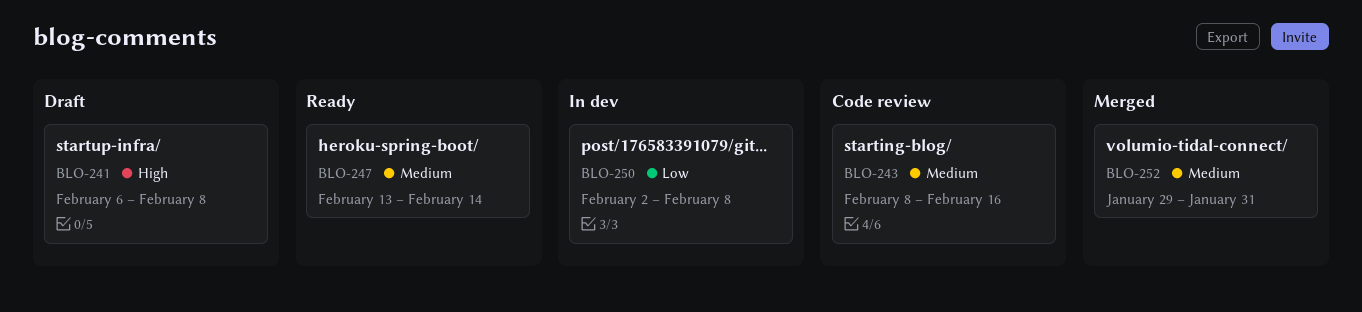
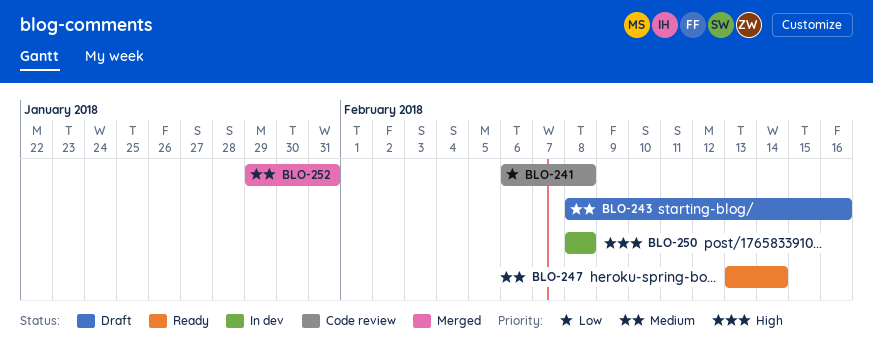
BLO-241, status: Draft -> Code review
BLO-241, priority: High -> Low
BLO-243, status: Code review -> Draft
BLO-250, priority: Low -> High
BLO-250, start: Feb 2 -> Feb 8

